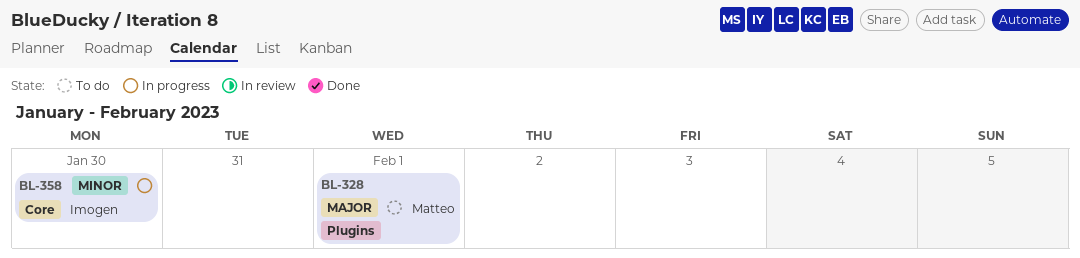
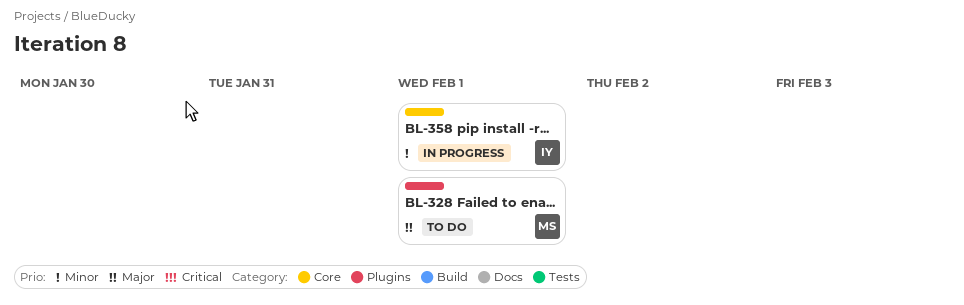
BL-358, due: Jan 30 -> Feb 1

